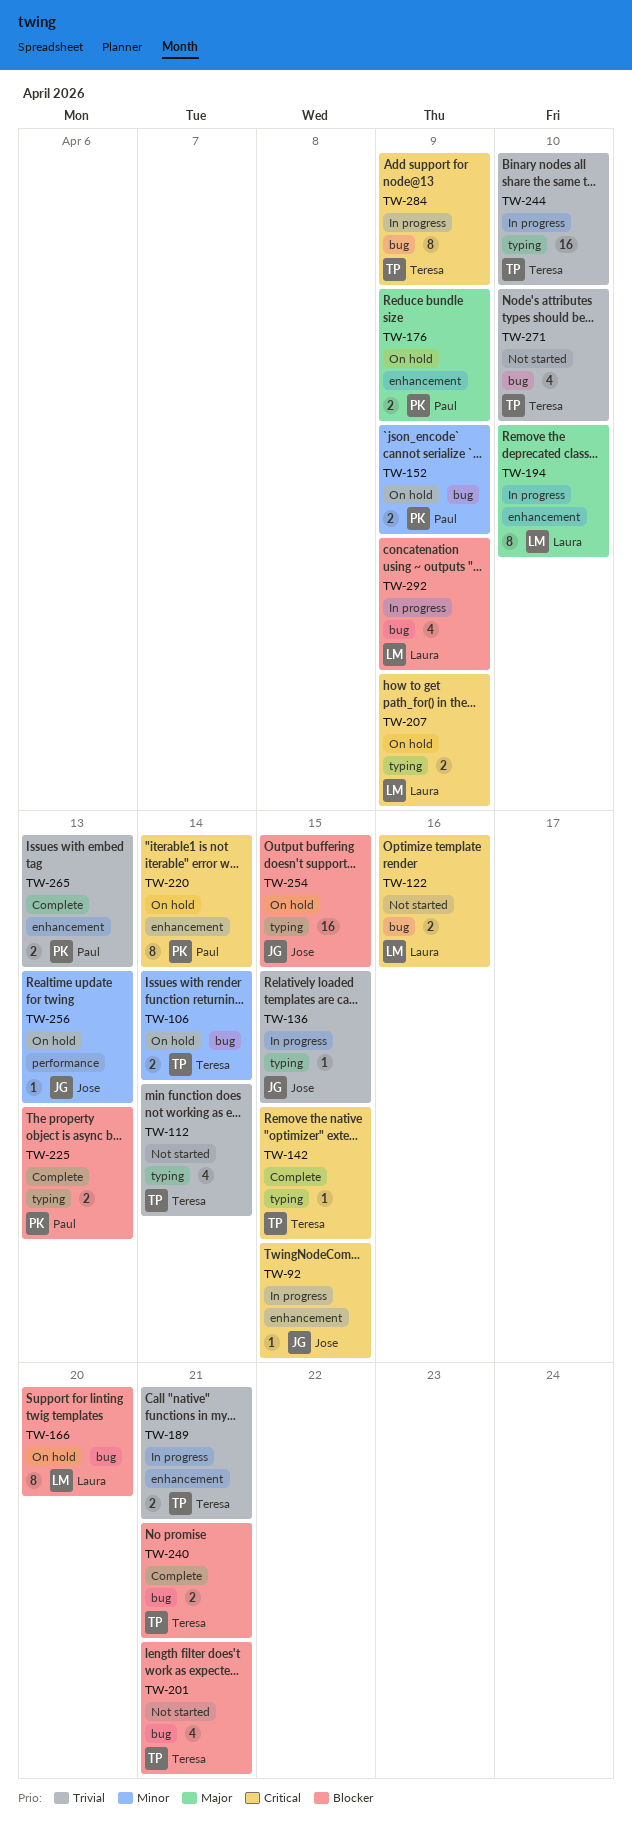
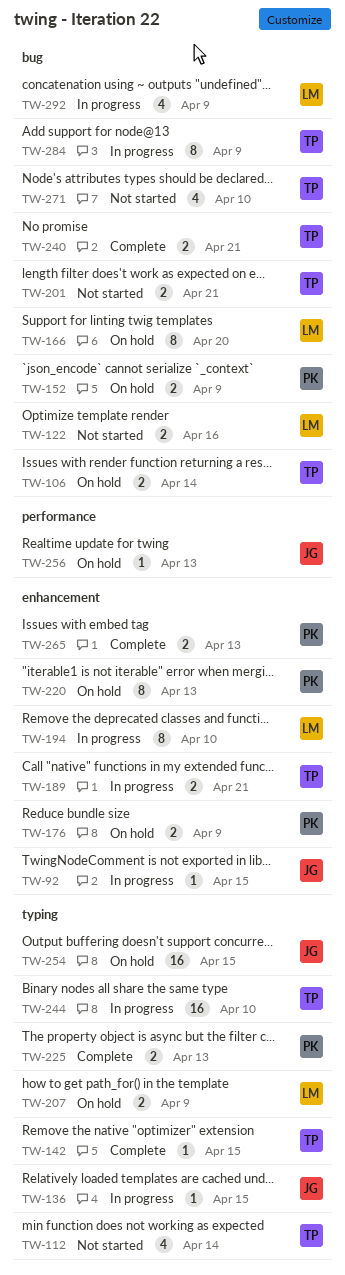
TW-201, estimate: 4 -> 2
TW-220, due: Apr 14 -> Apr 13

